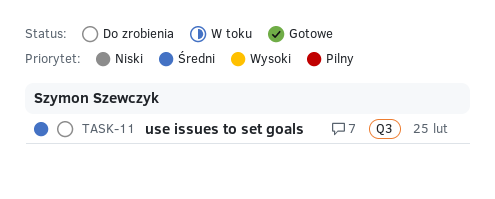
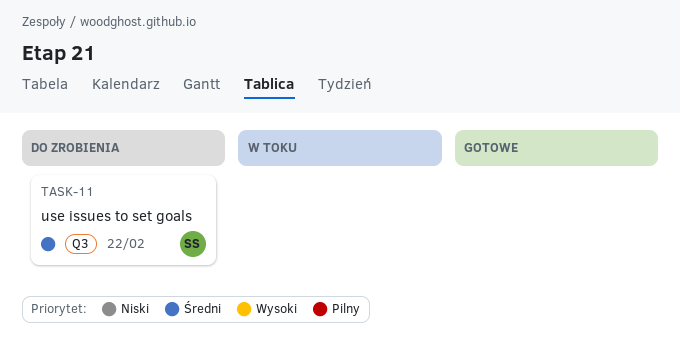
TASK-11, due: Feb 25 -> Feb 22

